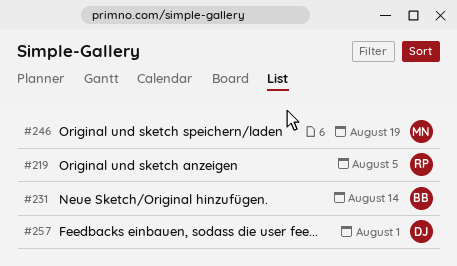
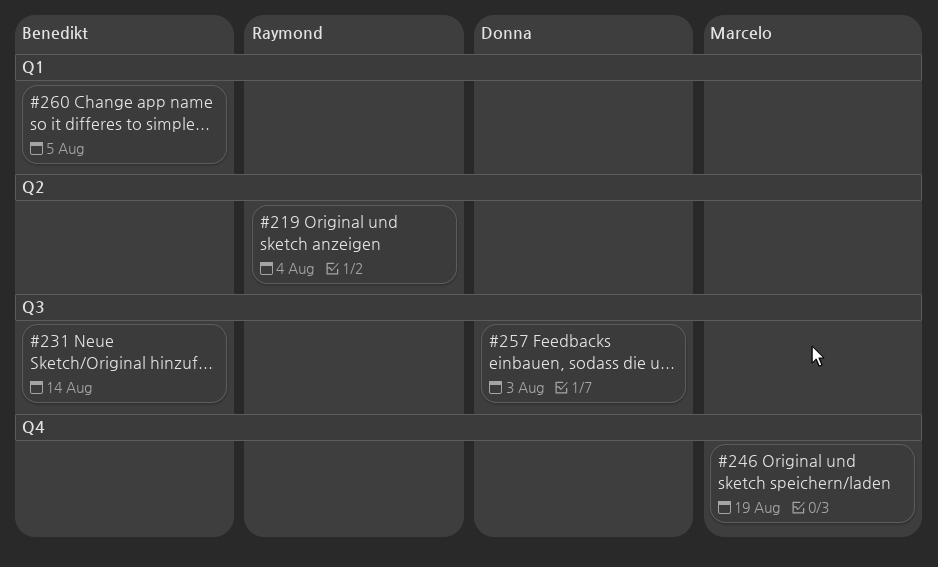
#219, due: Aug 5 -> Aug 4
#257, due: Aug 1 -> Aug 3
#260: none -> present

